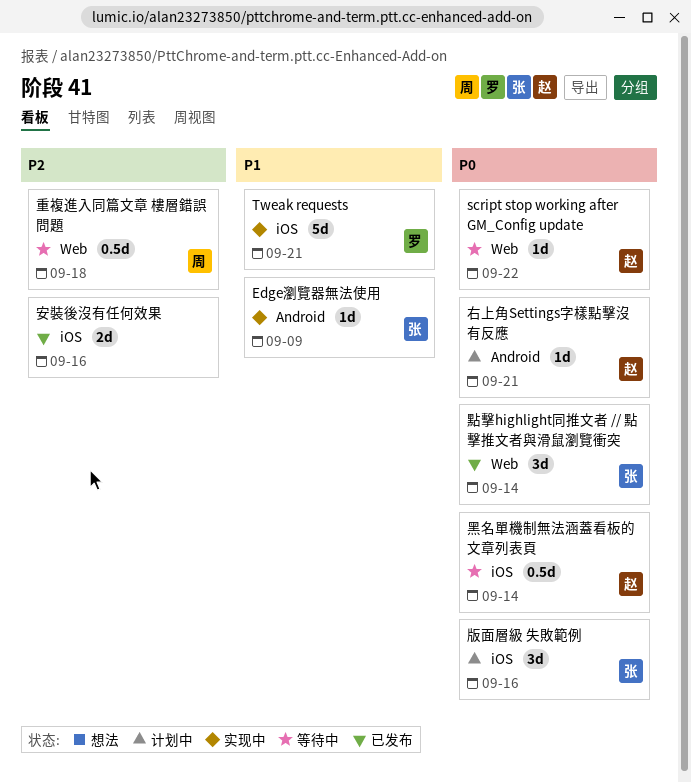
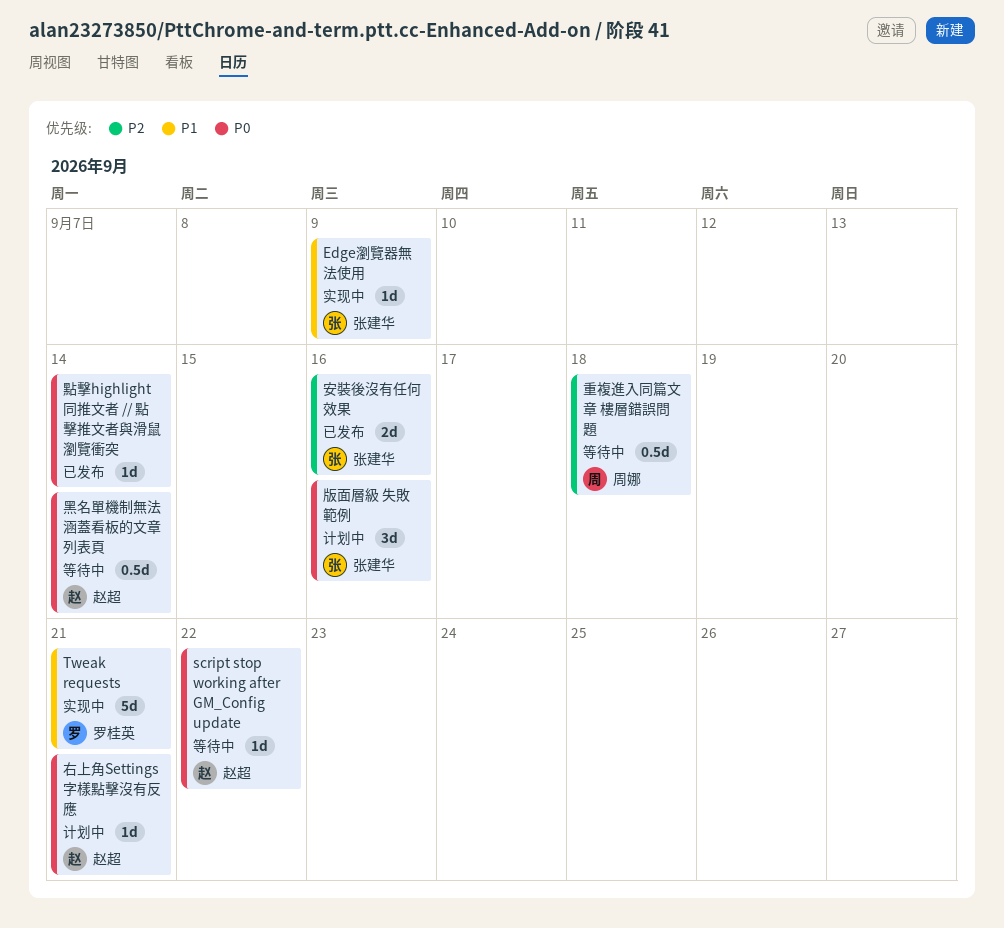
安裝後沒有任何效果, owner: none -> 张建华
點擊highlight同推文者 // 點擊推文者與滑鼠瀏覽衝突, owner: 张建华 -> none
點擊highlight同推文者 // 點擊推文者與滑鼠瀏覽衝突, estimate: 3d -> 1d

